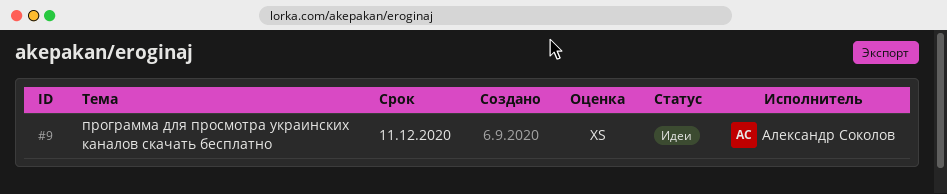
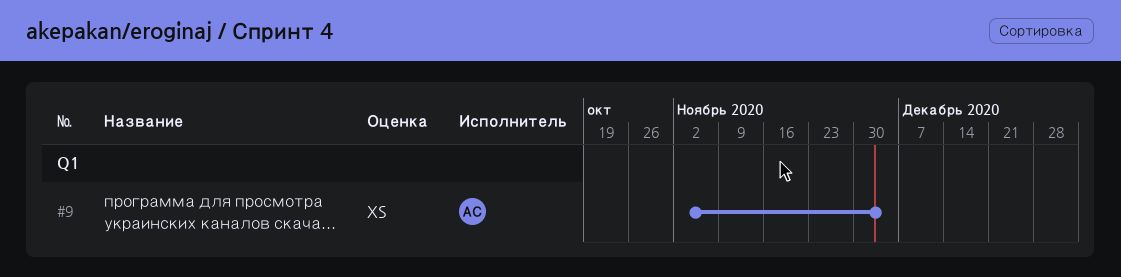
#9, due: Dec 11 -> Dec 4

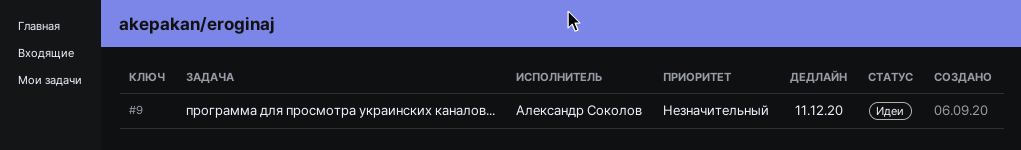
#9, due: Dec 4 -> Dec 11

